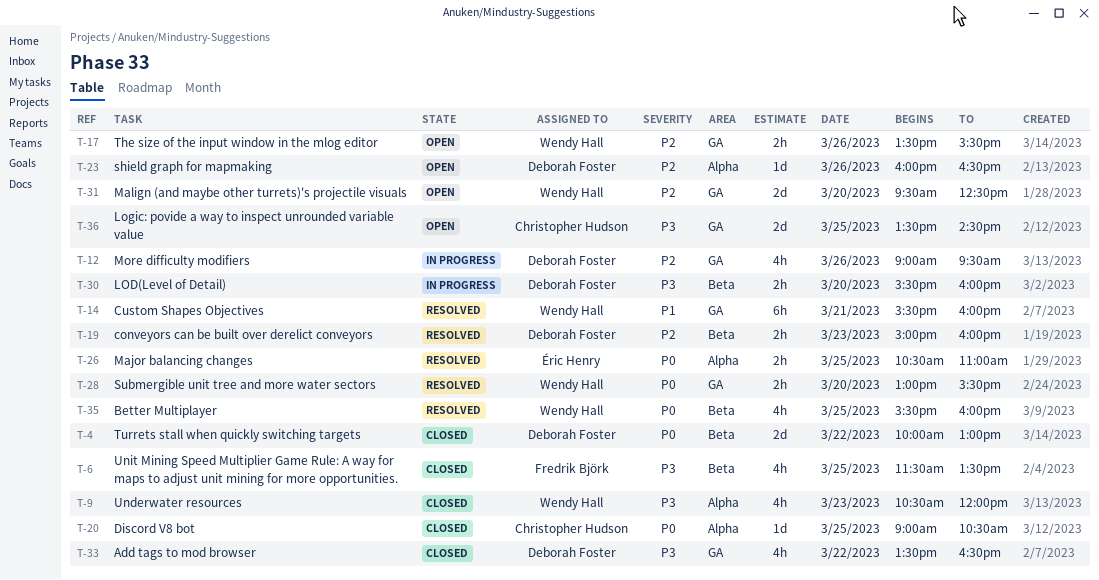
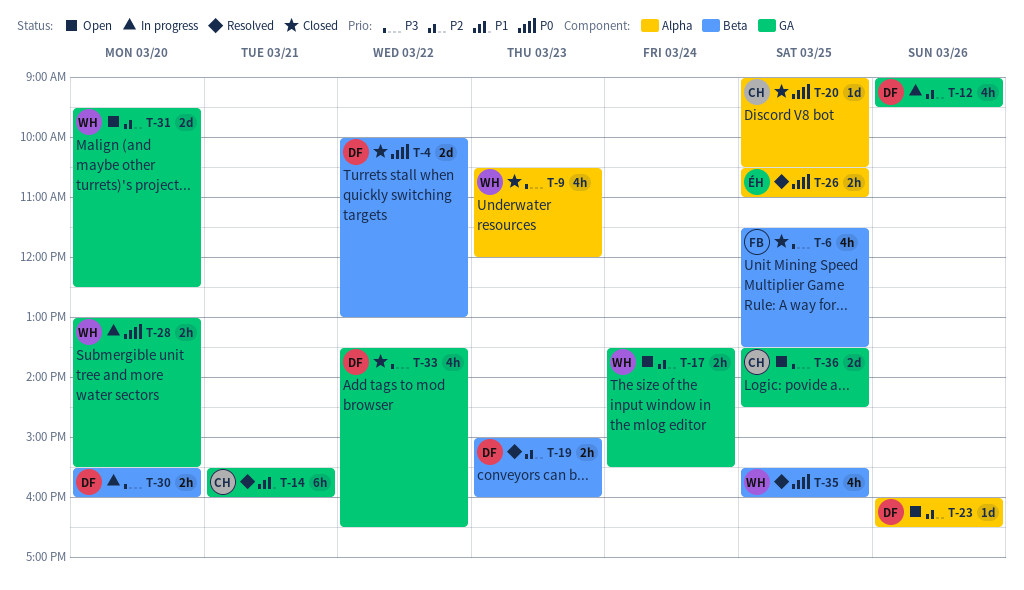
T-14, owner: Wendy Hall -> Christopher Hudson
T-17, day: Mar 26 -> Mar 24
T-28, status: Resolved -> In progress

